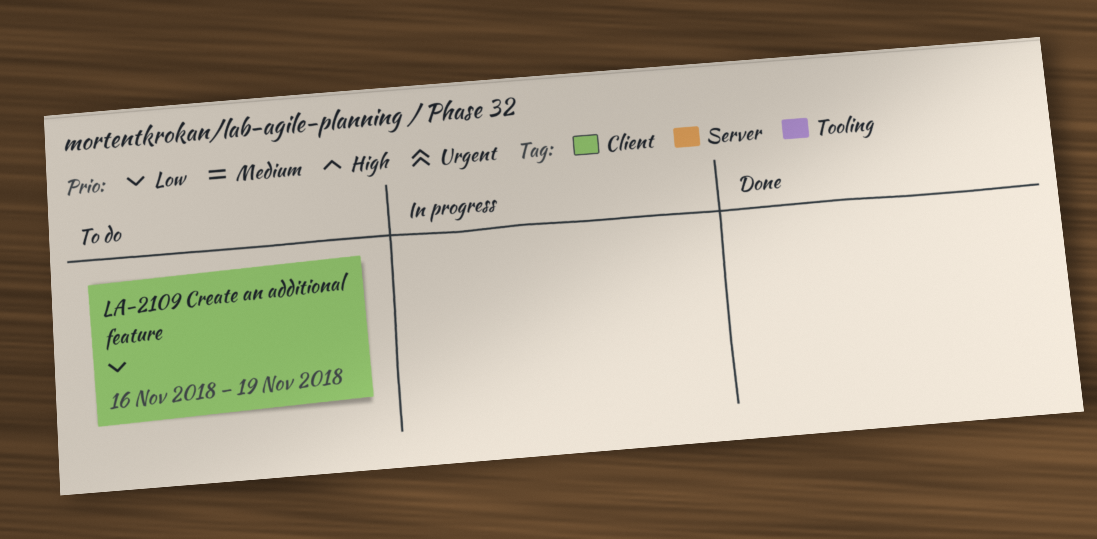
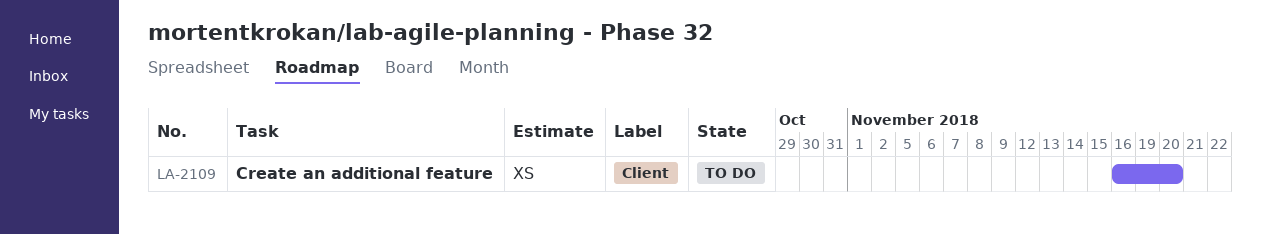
LA-2109, due: Nov 19 -> Nov 20

